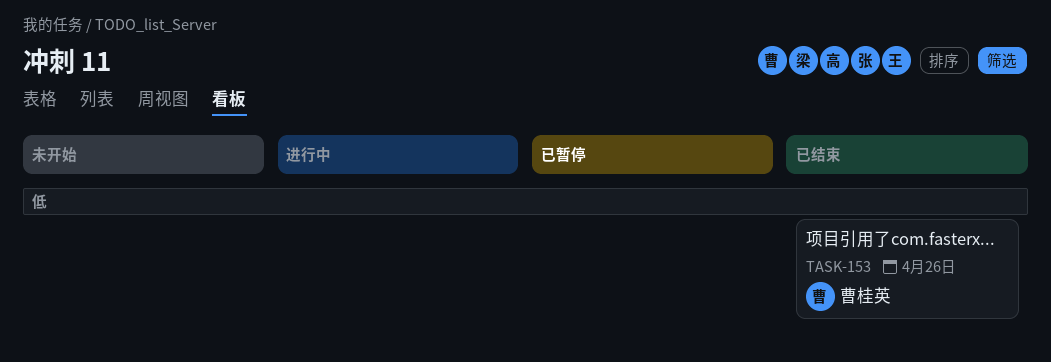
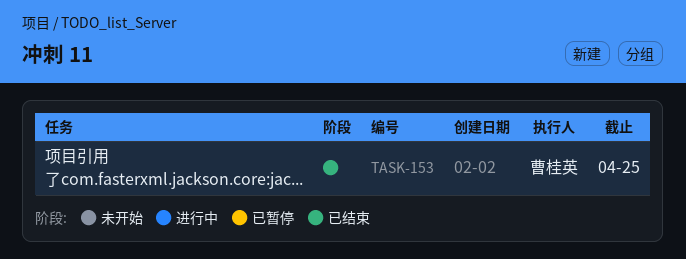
TASK-153, due: Apr 26 -> Apr 25

